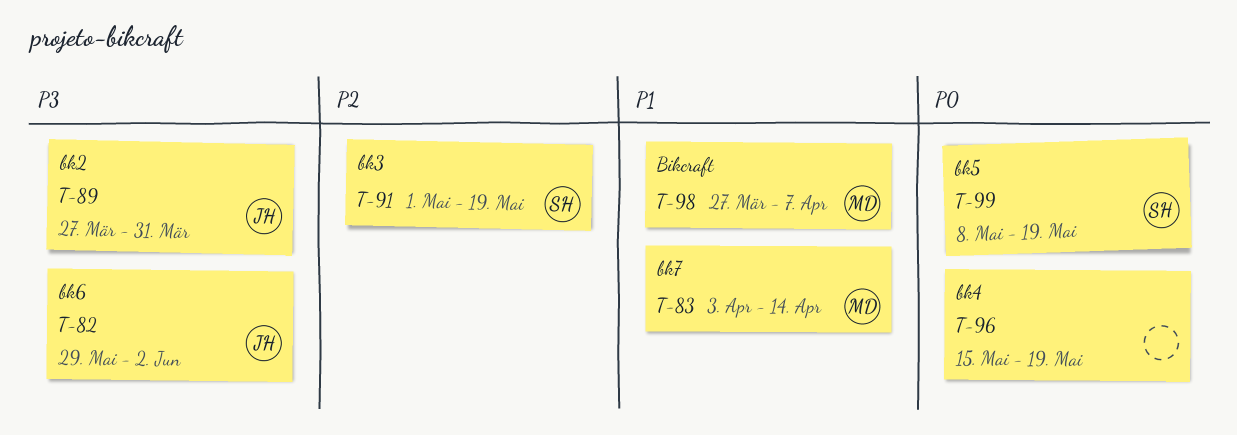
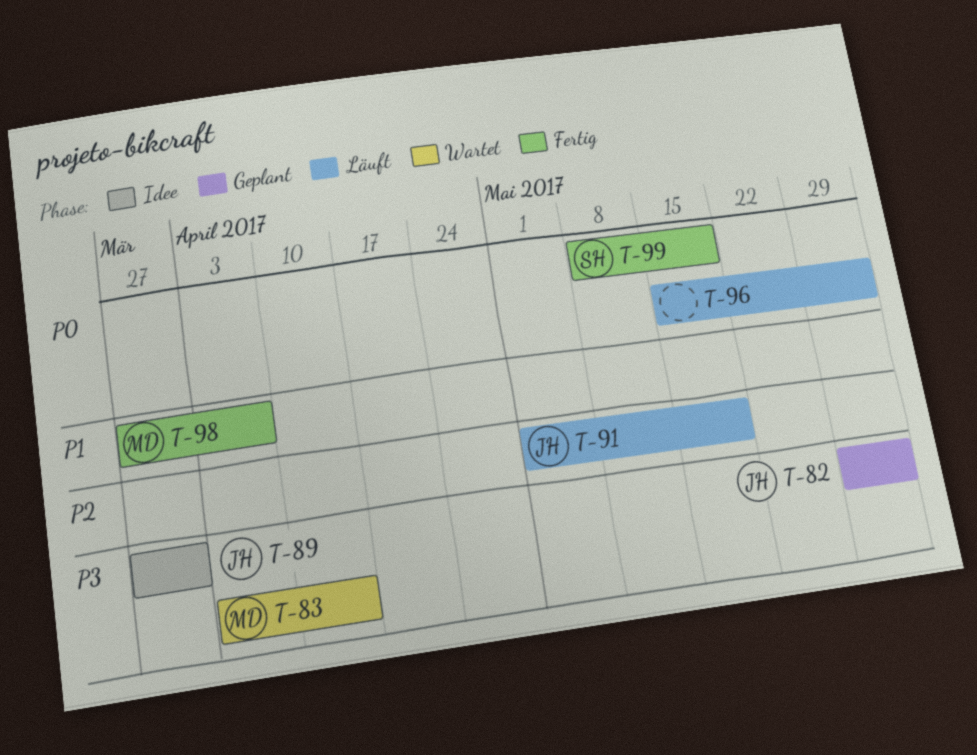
T-83, priority: P1 -> P3
T-91, owner: SH -> JH
T-96, due: May 19 -> Jun 2

